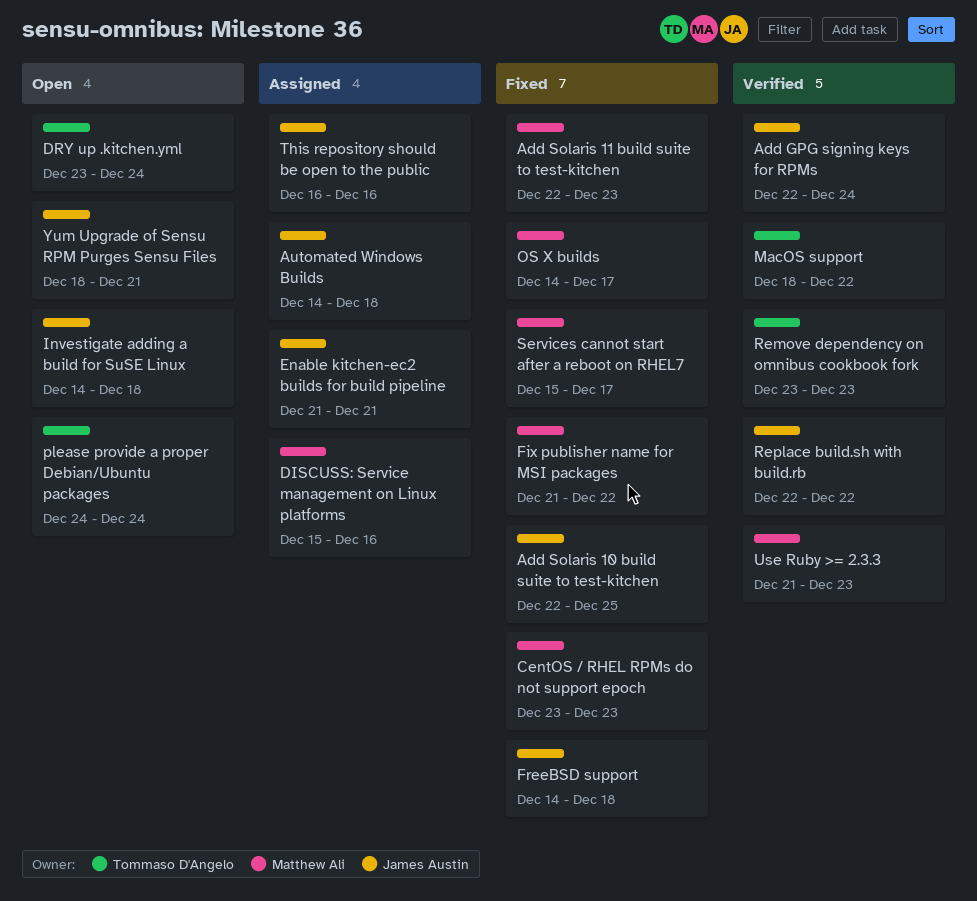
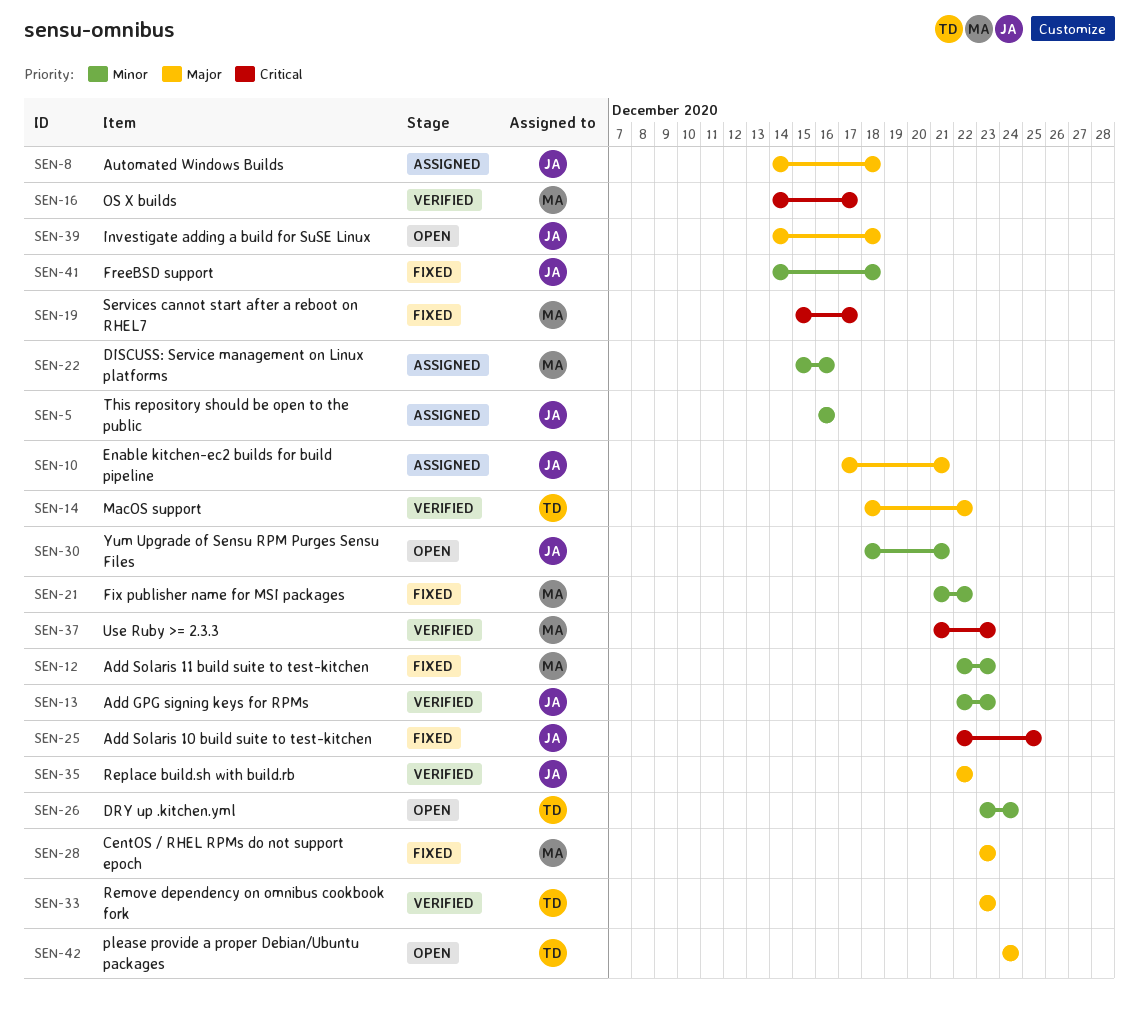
Add GPG signing keys for RPMs, due: Dec 24 -> Dec 23
Enable kitchen-ec2 builds for build pipeline, start: Dec 21 -> Dec 17
OS X builds, status: Fixed -> Verified

